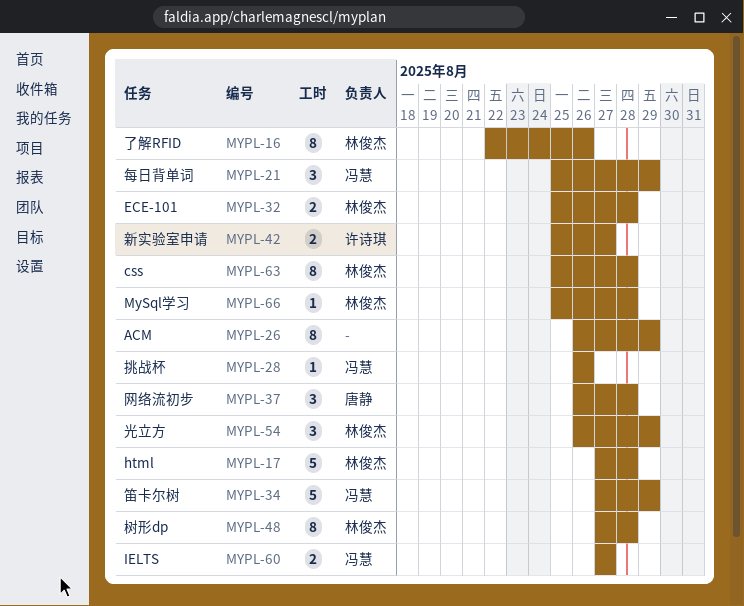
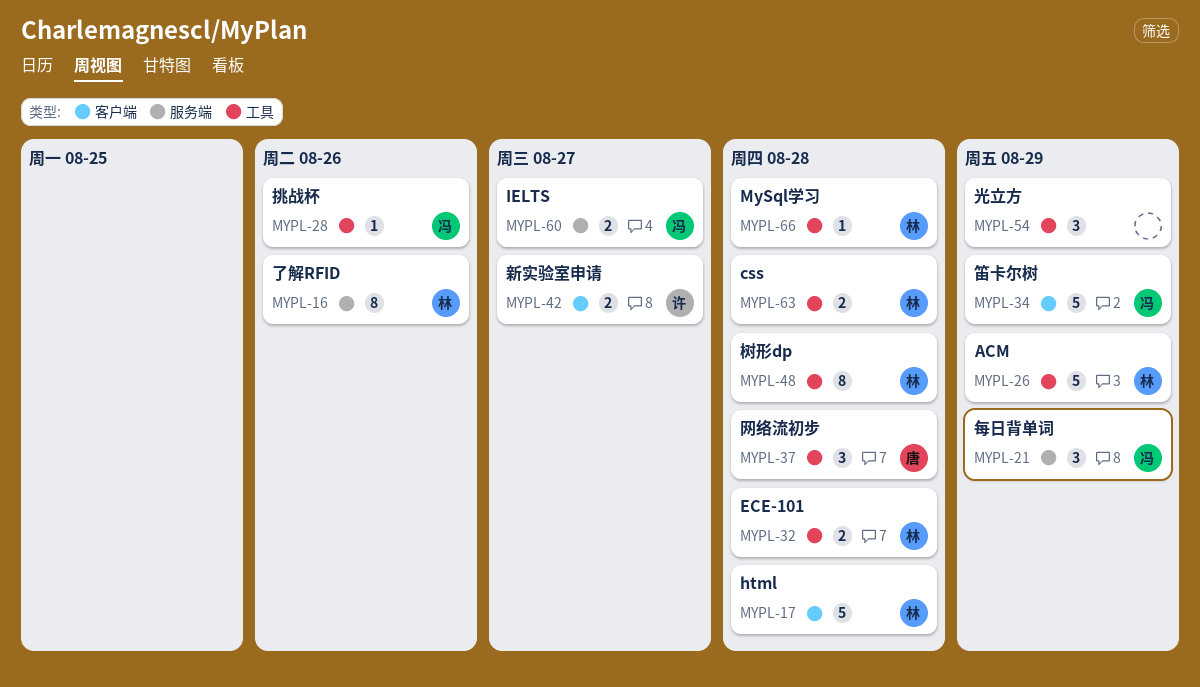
MYPL-26, owner: none -> 林俊杰
MYPL-26, estimate: 8 -> 5
MYPL-54, owner: 林俊杰 -> none
MYPL-63, estimate: 8 -> 2

